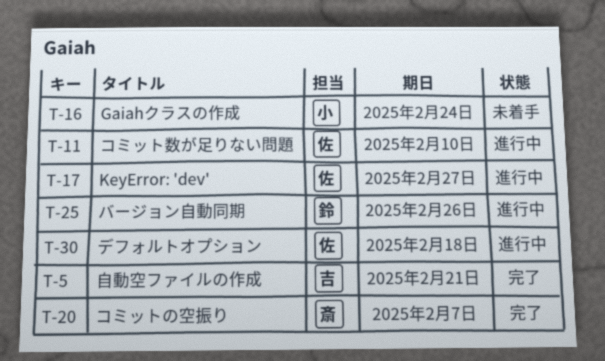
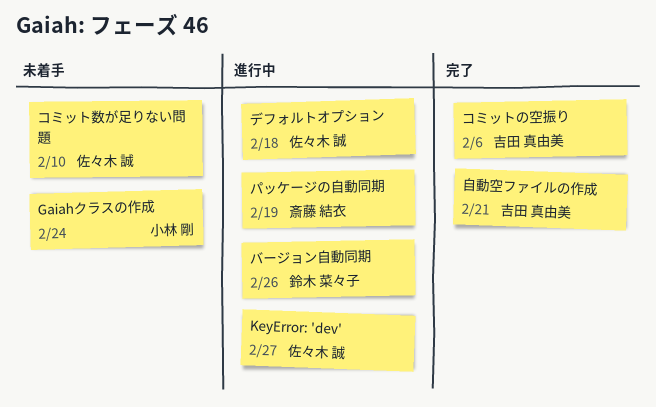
コミットの空振り, owner: 斎藤 結衣 -> 吉田 真由美
コミットの空振り, due: Feb 7 -> Feb 6
コミット数が足りない問題, status: 進行中 -> 未着手
パッケージの自動同期: none -> present

